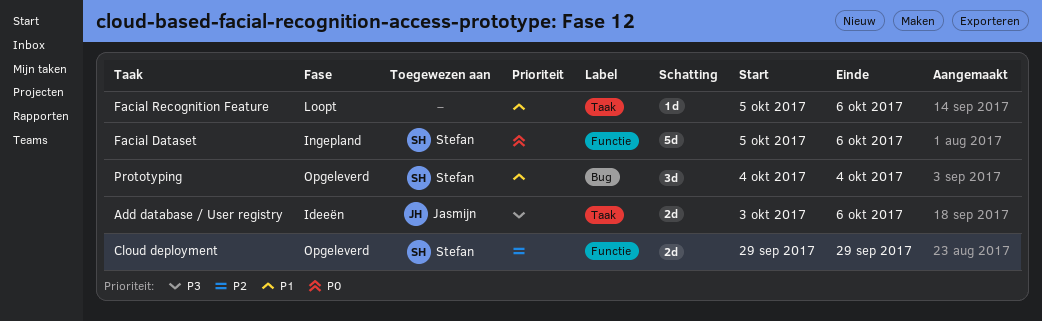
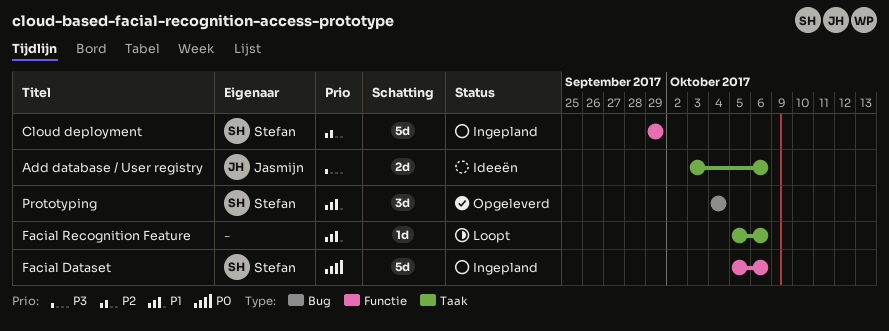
Cloud deployment, status: Opgeleverd -> Ingepland
Cloud deployment, estimate: 2d -> 5d

